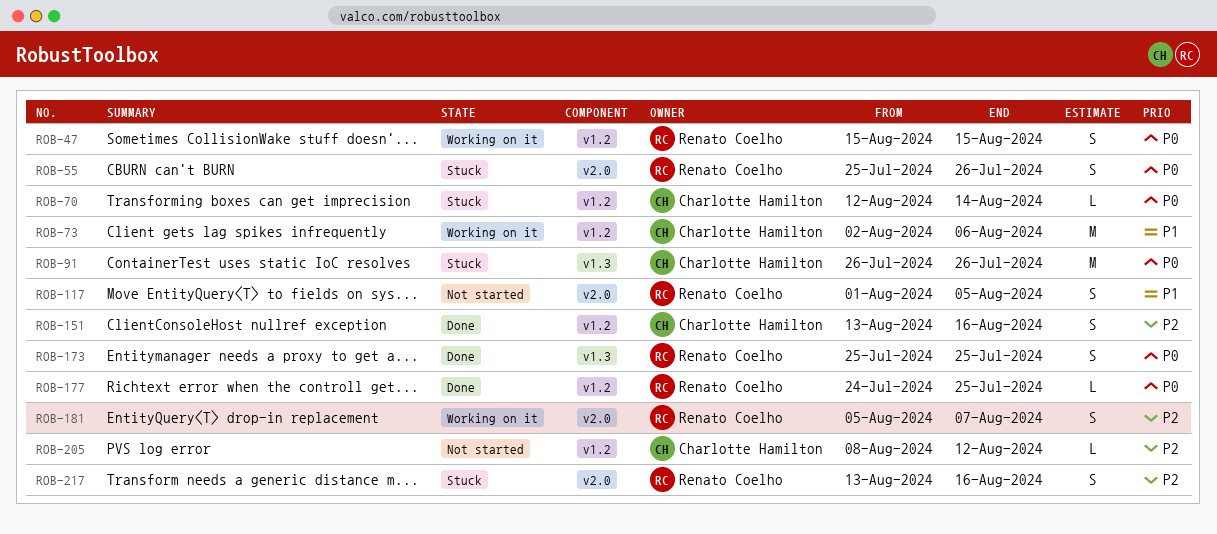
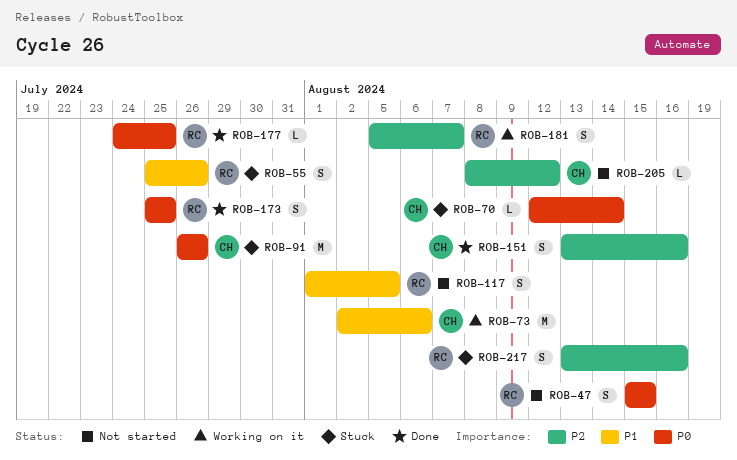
ROB-47, status: Working on it -> Not started
ROB-55, priority: P0 -> P1

